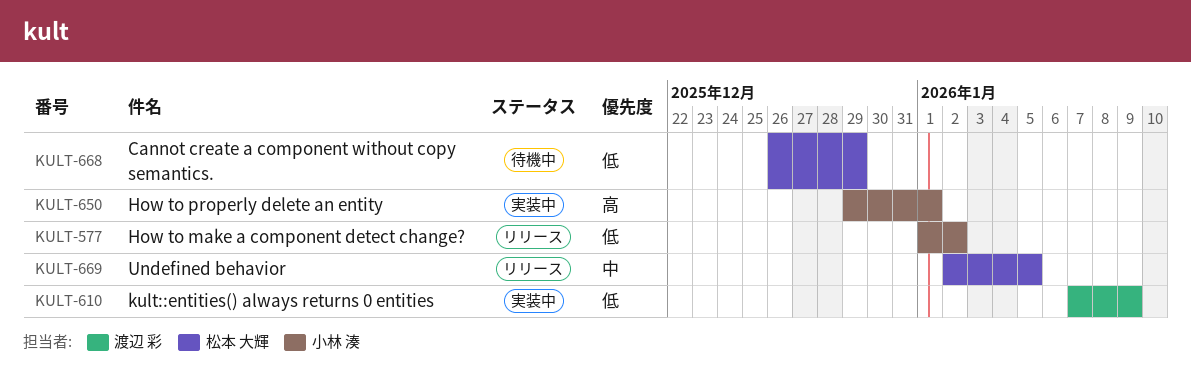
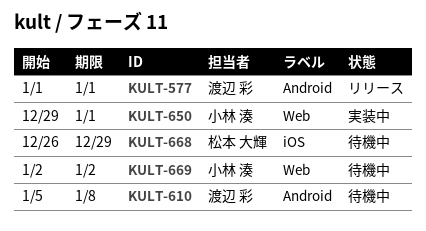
KULT-577, owner: 小林 湊 -> 渡辺 彩
KULT-577, due: Jan 2 -> Jan 1
KULT-610, status: 実装中 -> 待機中
KULT-610, start: Jan 7 -> Jan 5
KULT-610, due: Jan 9 -> Jan 8
KULT-669, status: リリース -> 待機中
KULT-669, owner: 松本 大輝 -> 小林 湊
KULT-669, due: Jan 5 -> Jan 2

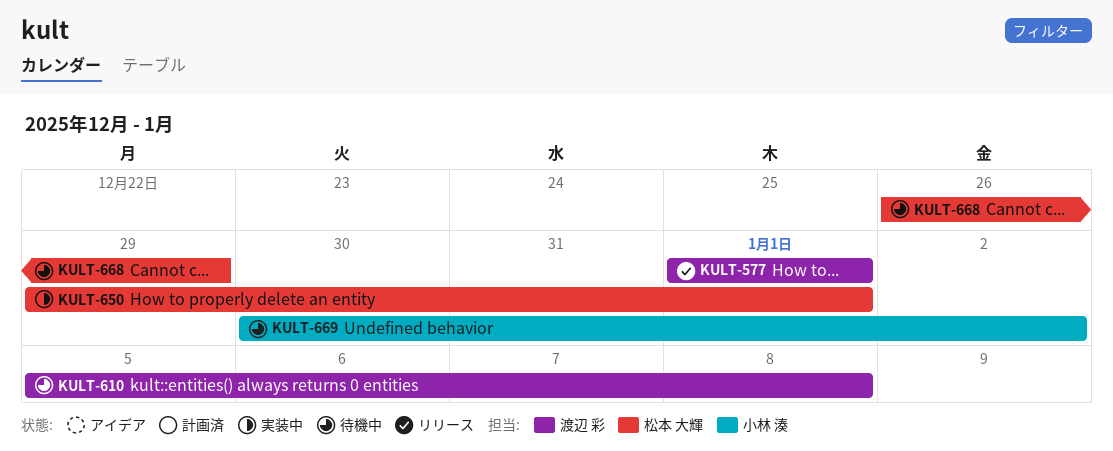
KULT-650, owner: 小林 湊 -> 松本 大輝
KULT-669, start: Jan 2 -> Dec 30

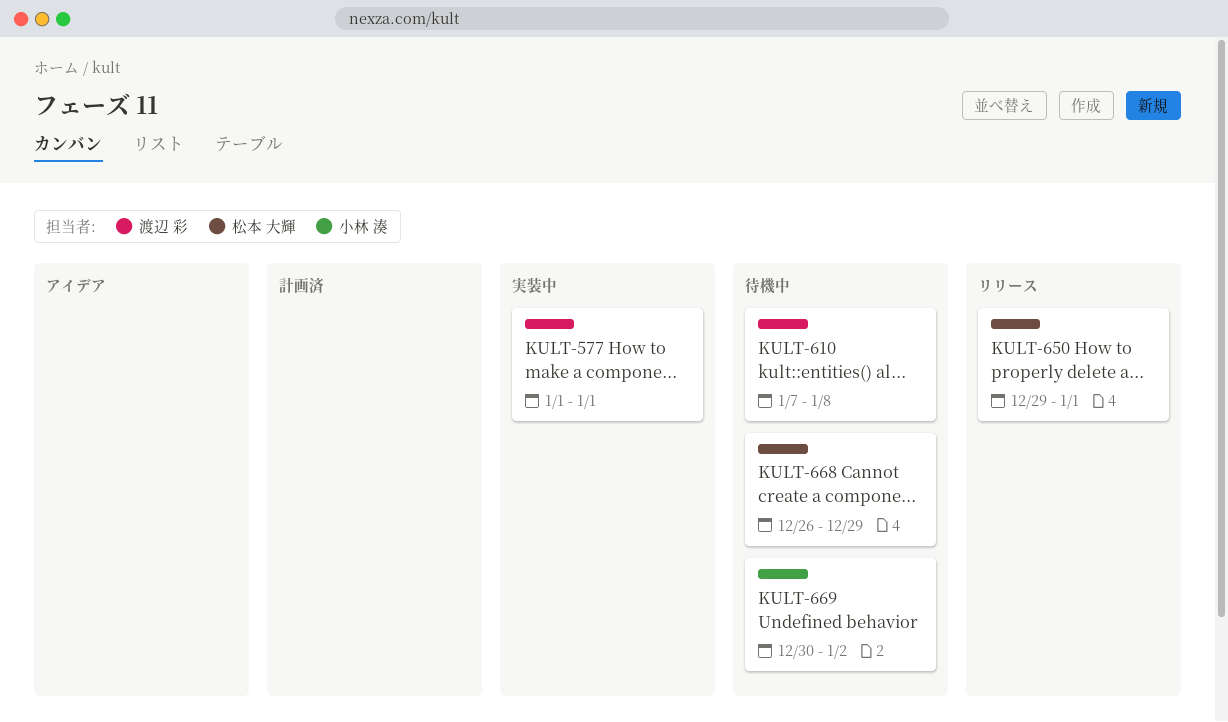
KULT-577, status: リリース -> 実装中
KULT-610, start: Jan 5 -> Jan 7
KULT-650, status: 実装中 -> リリース

